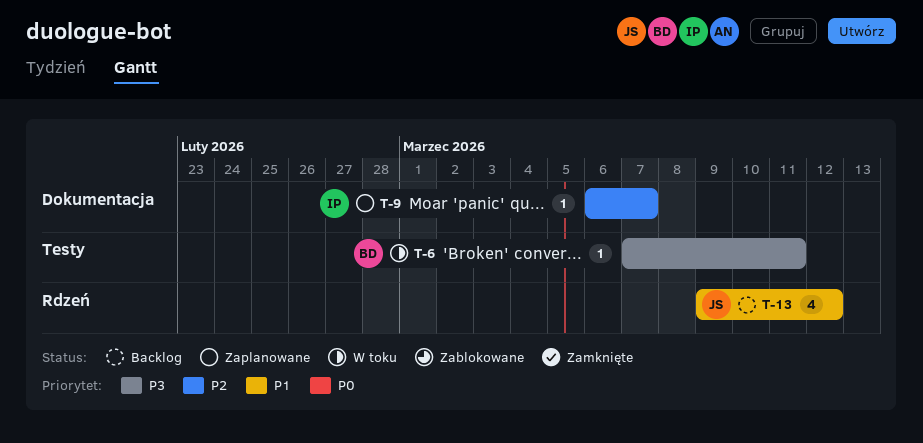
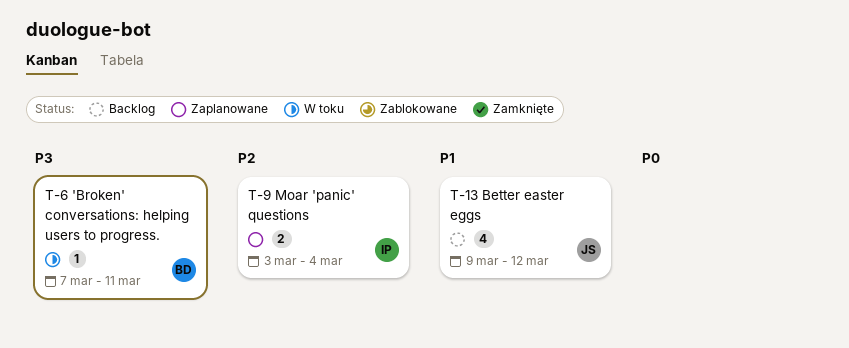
T-9, estimate: 1 -> 2
T-9, start: Mar 6 -> Mar 3
T-9, due: Mar 7 -> Mar 4

